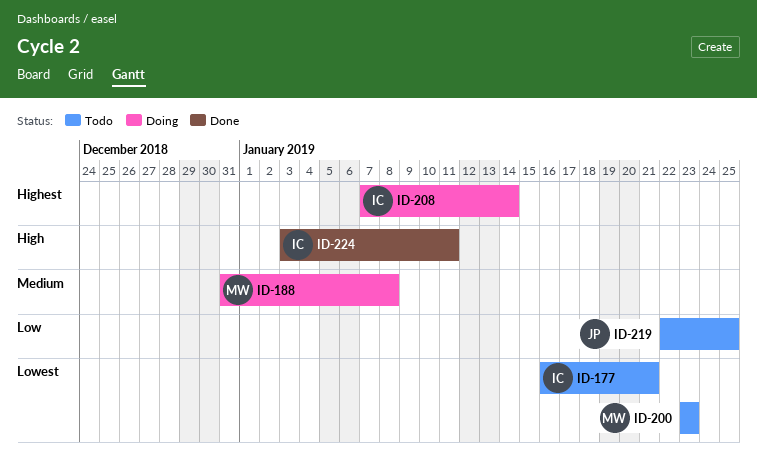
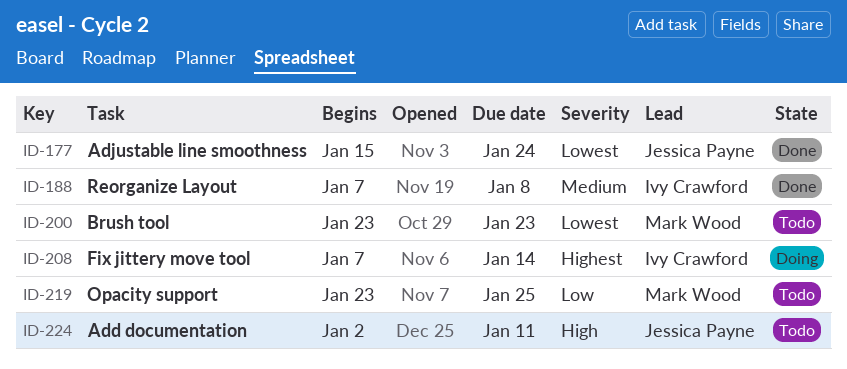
ID-177, status: Todo -> Done
ID-177, owner: Ivy Crawford -> Jessica Payne
ID-177, start: Jan 16 -> Jan 15
ID-177, due: Jan 21 -> Jan 24
ID-188, status: Doing -> Done
ID-188, owner: Mark Wood -> Ivy Crawford
ID-188, start: Dec 31 -> Jan 7
ID-219, owner: Jessica Payne -> Mark Wood
ID-219, start: Jan 22 -> Jan 23
ID-224, status: Done -> Todo
ID-224, owner: Ivy Crawford -> Jessica Payne
ID-224, start: Jan 3 -> Jan 2

